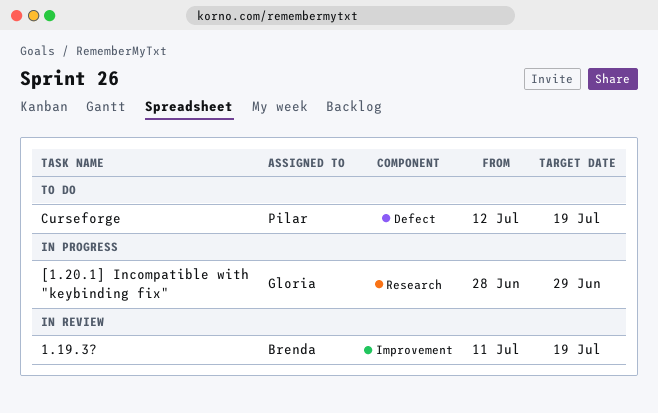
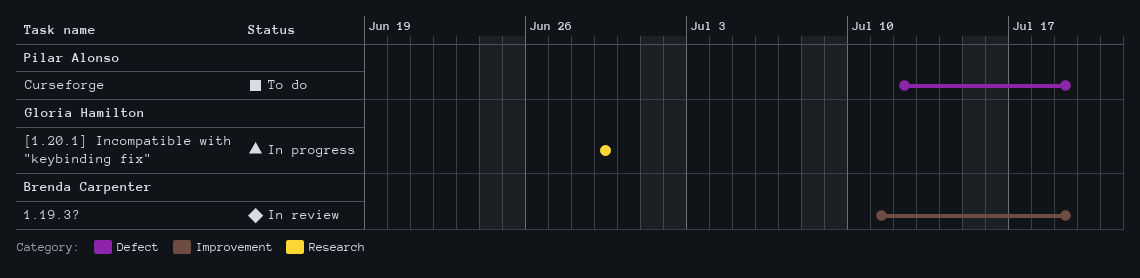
[1.20.1] Incompatible with "keybinding fix", start: Jun 28 -> Jun 29

